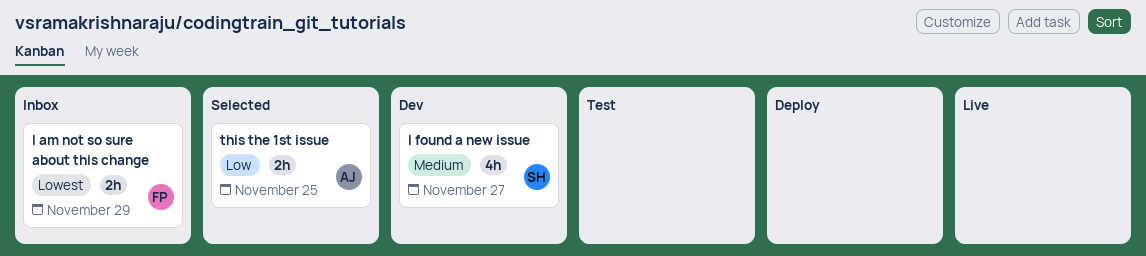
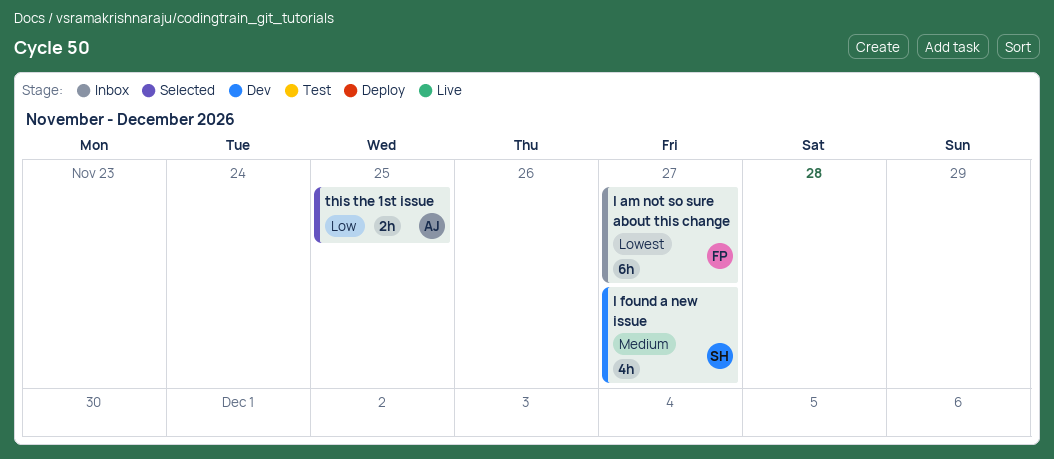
I am not so sure about this change, estimate: 2h -> 6h
I am not so sure about this change, due: Nov 29 -> Nov 27

